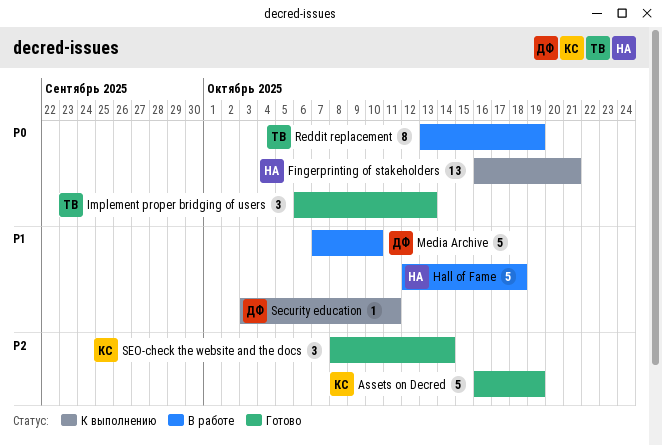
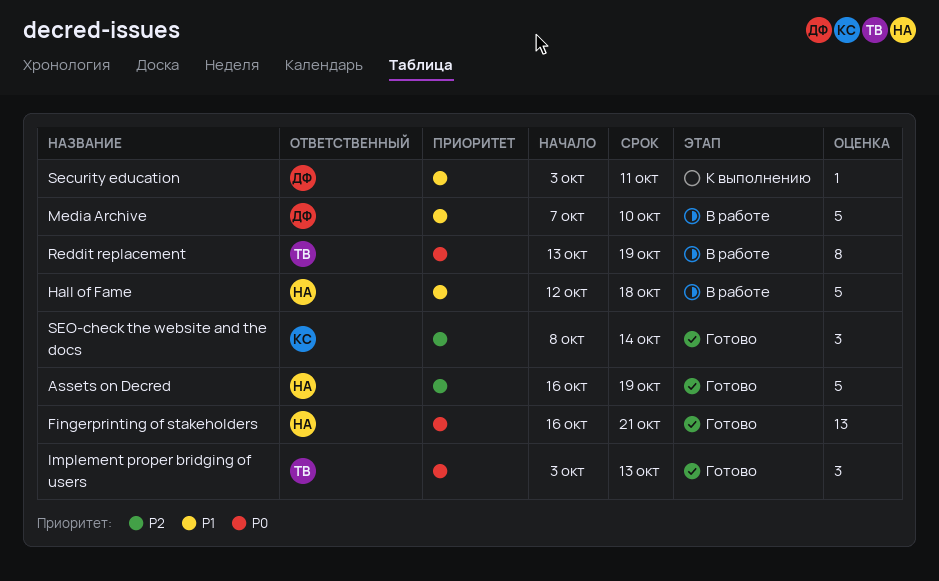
Assets on Decred, owner: КС -> НА
Fingerprinting of stakeholders, status: К выполнению -> Готово
Implement proper bridging of users, start: Oct 6 -> Oct 3

